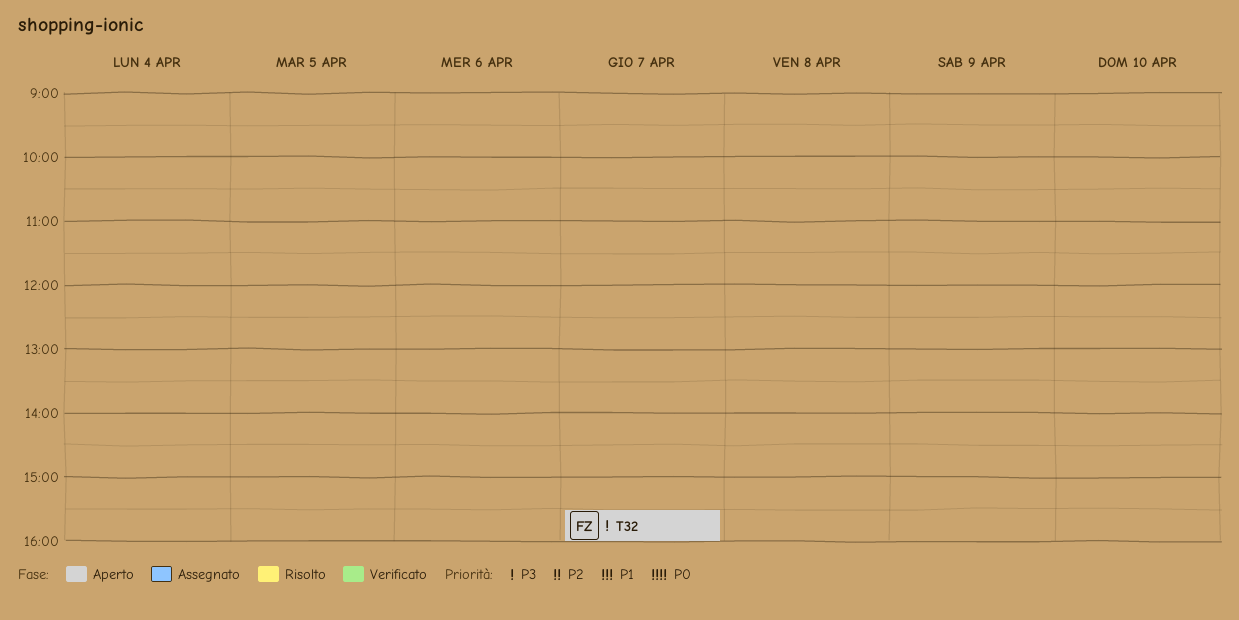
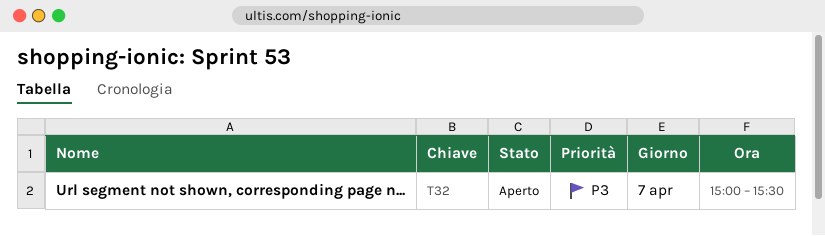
T32, begins: 15:30 -> 15:00
T32, ends: 16:00 -> 15:30

